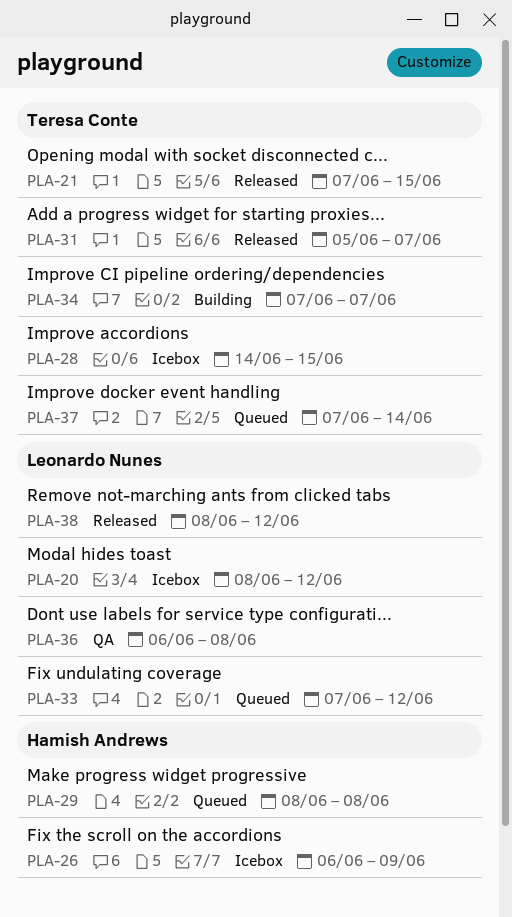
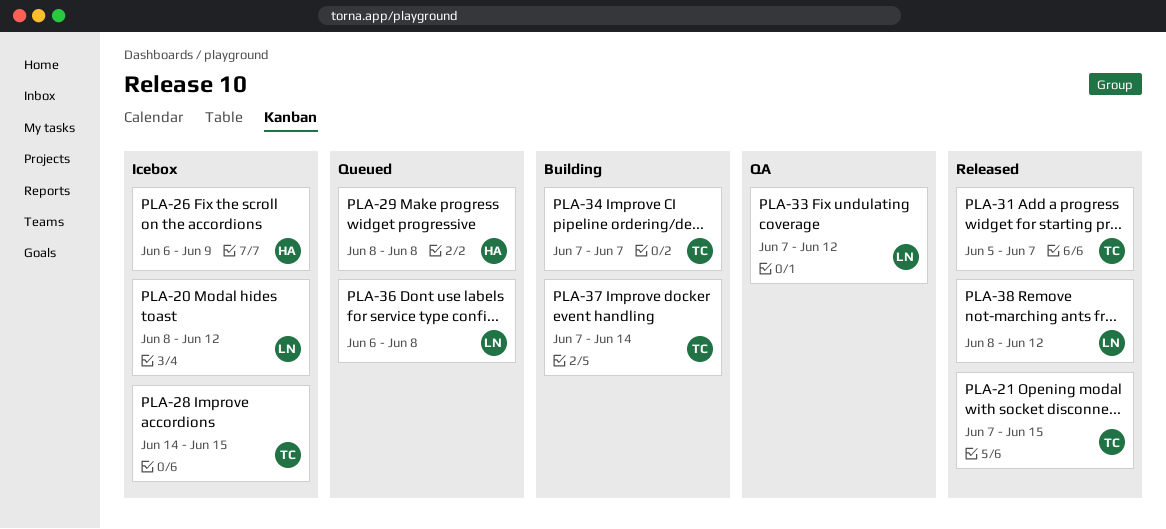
PLA-33, status: Queued -> QA
PLA-36, status: QA -> Queued
PLA-37, status: Queued -> Building

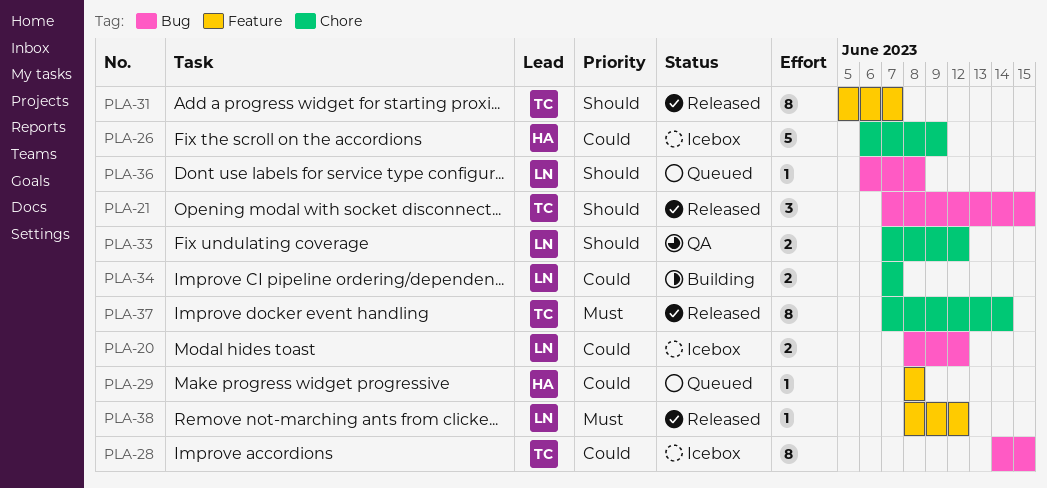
PLA-34, owner: TC -> LN
PLA-37, status: Building -> Released

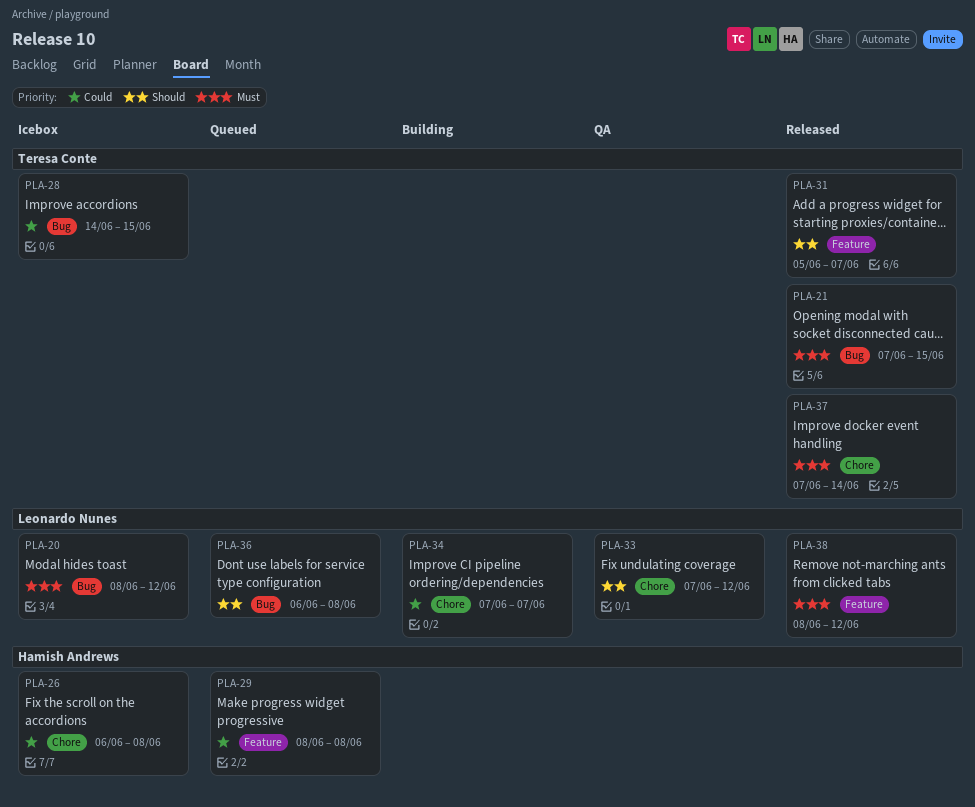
PLA-20, priority: Could -> Must
PLA-21, priority: Should -> Must
PLA-26, due: Jun 9 -> Jun 8

